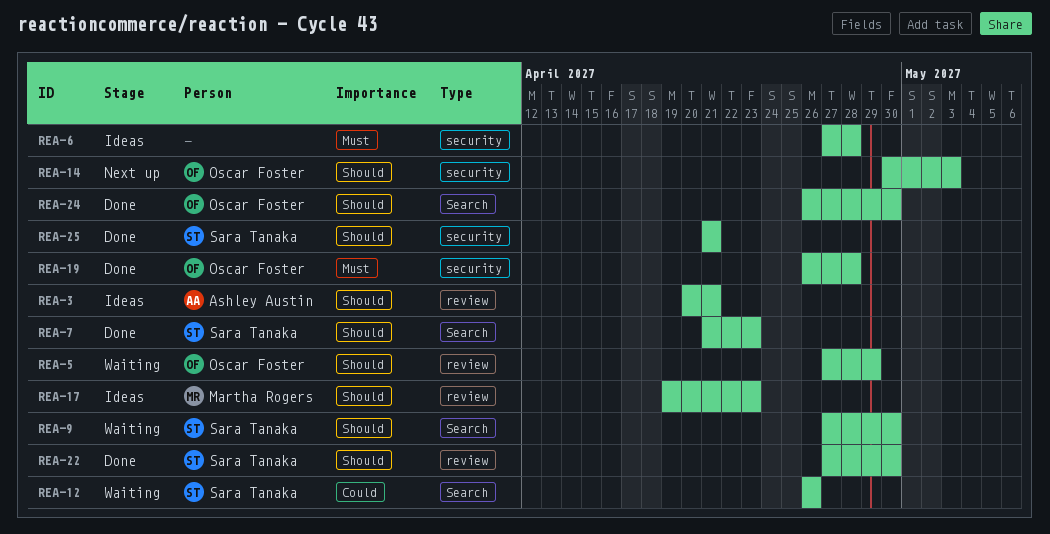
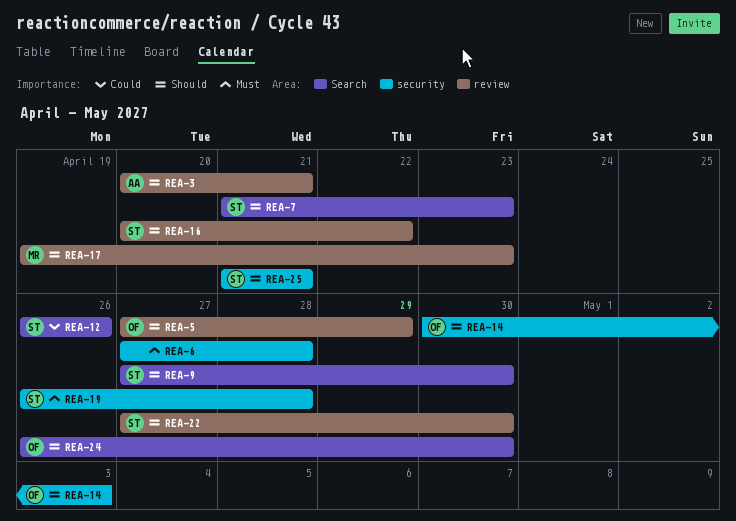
REA-16: none -> present
REA-19, owner: Oscar Foster -> Sara Tanaka

